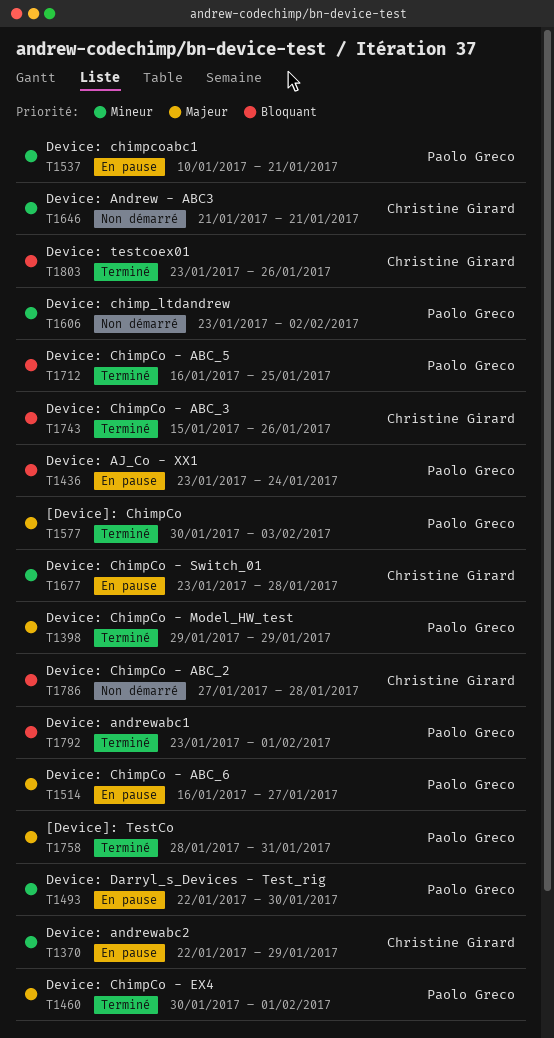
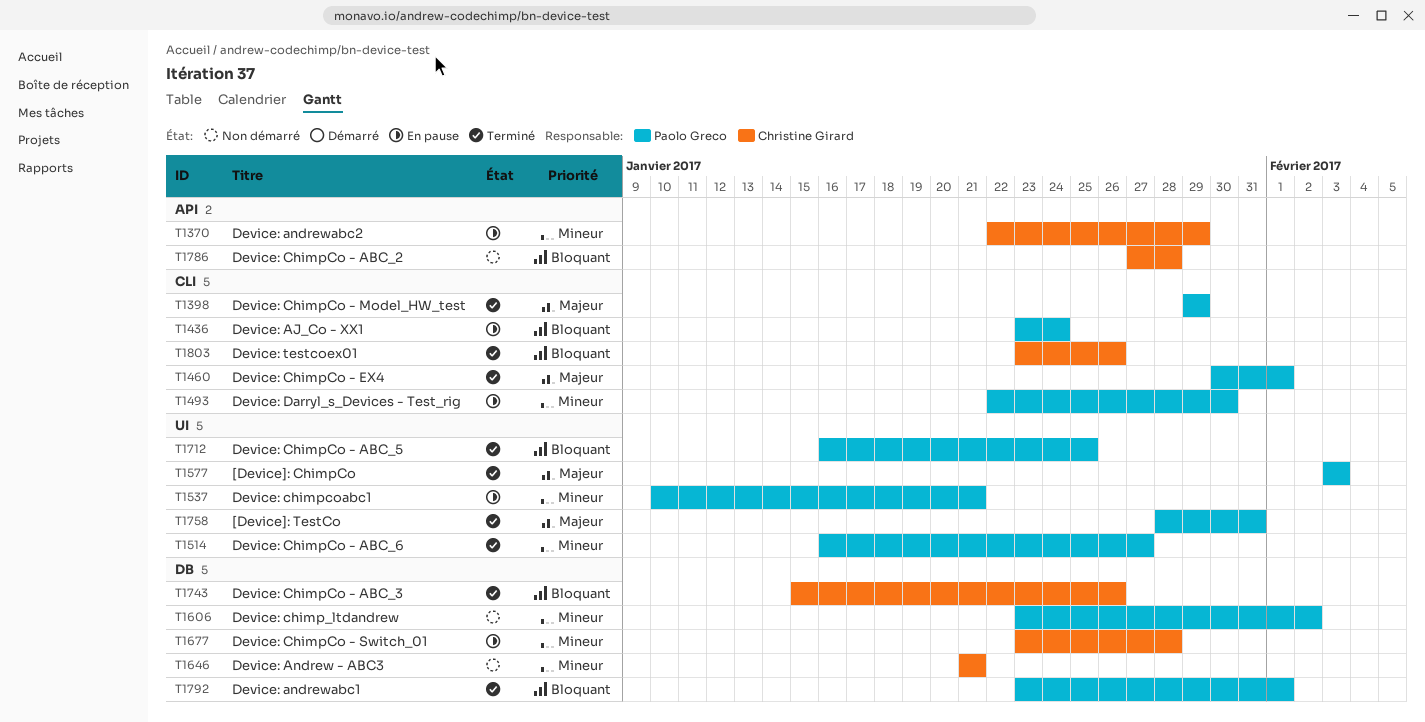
T1514, status: En pause -> Terminé
T1514, priority: Majeur -> Mineur
T1577, start: Jan 30 -> Feb 3

